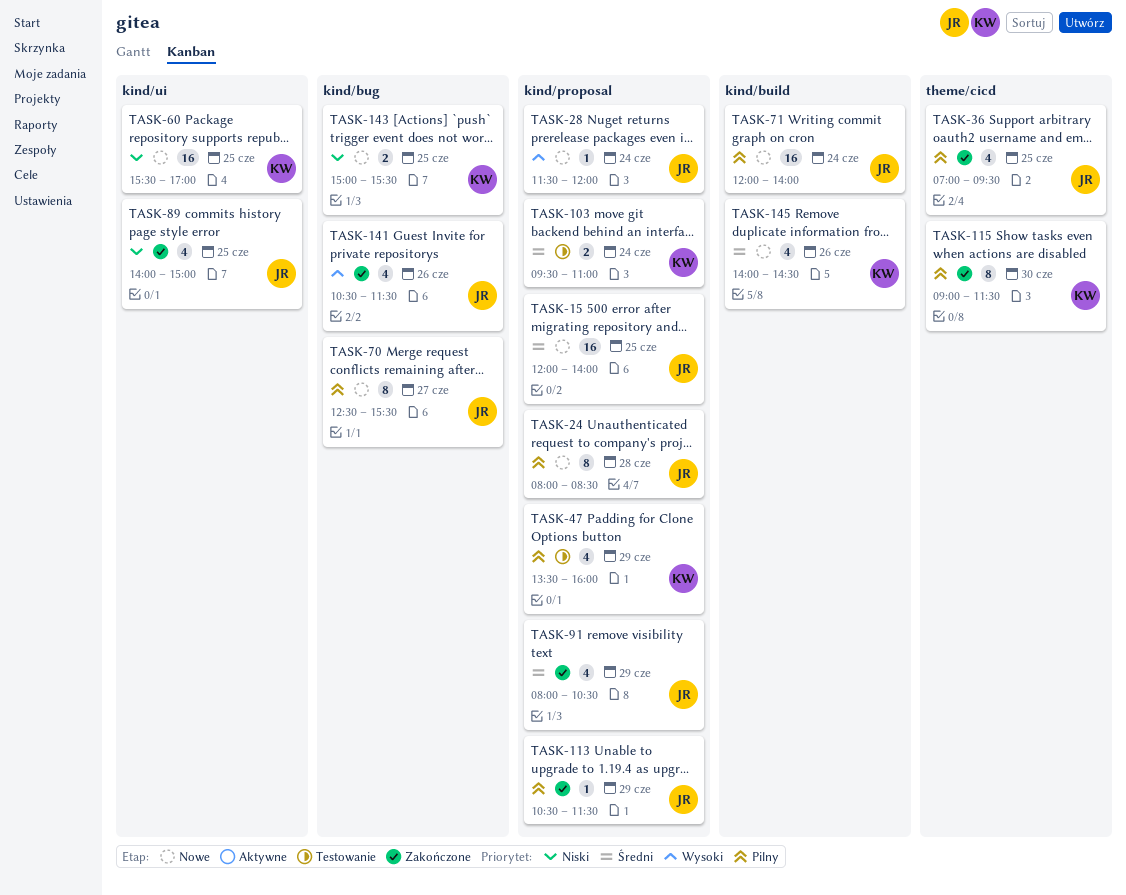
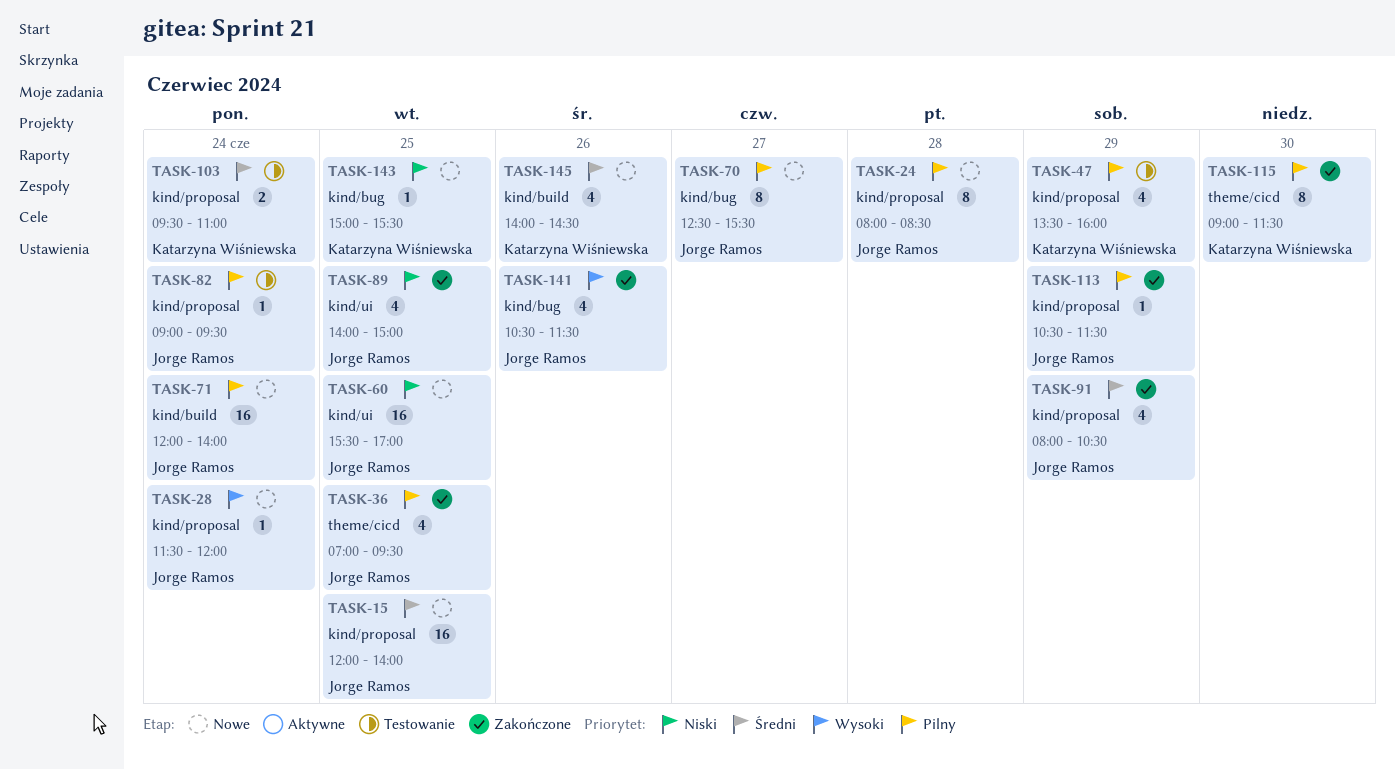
TASK-60, owner: Katarzyna Wiśniewska -> Jorge Ramos
TASK-82: none -> present
TASK-143, estimate: 2 -> 1

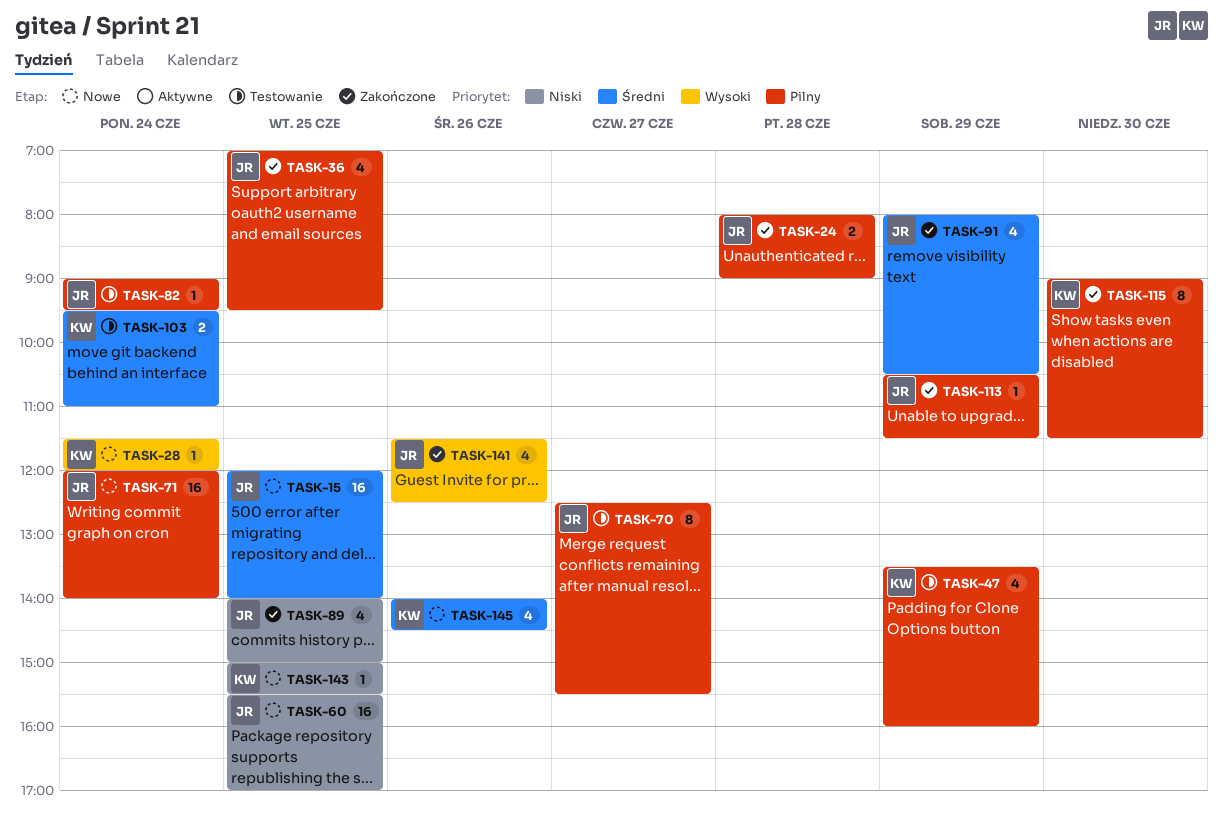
TASK-24, status: Nowe -> Zakończone
TASK-24, estimate: 8 -> 2
TASK-24, ends: 08:30 -> 09:00
TASK-28, owner: Jorge Ramos -> Katarzyna Wiśniewska
TASK-70, status: Nowe -> Testowanie
TASK-141, begins: 10:30 -> 11:30
TASK-141, ends: 11:30 -> 12:30

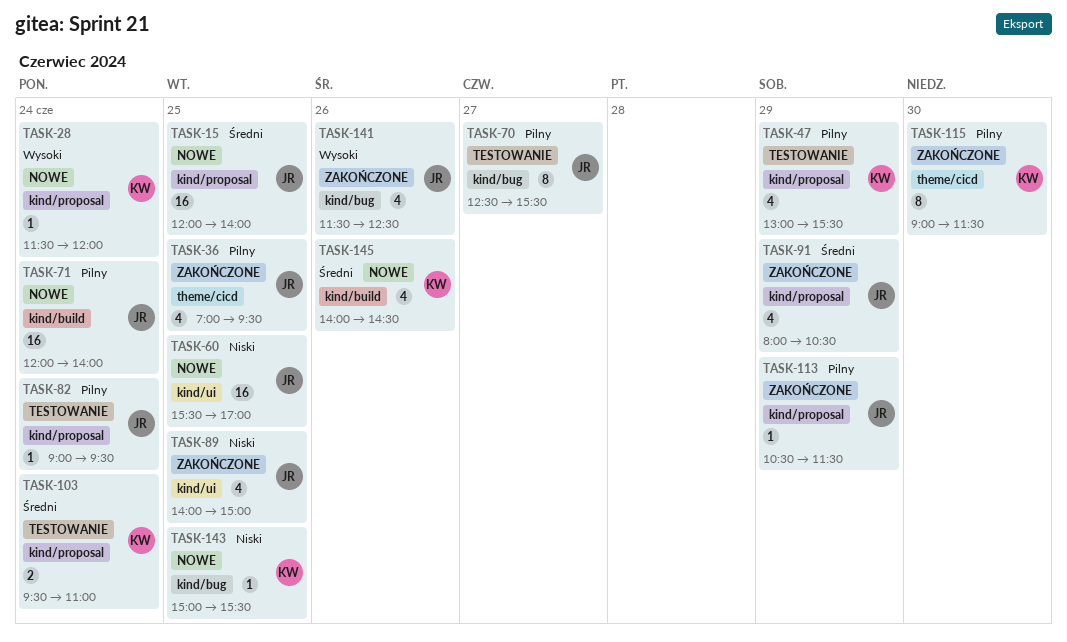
TASK-24: present -> none
TASK-47, begins: 13:30 -> 13:00
TASK-47, ends: 16:00 -> 15:30

